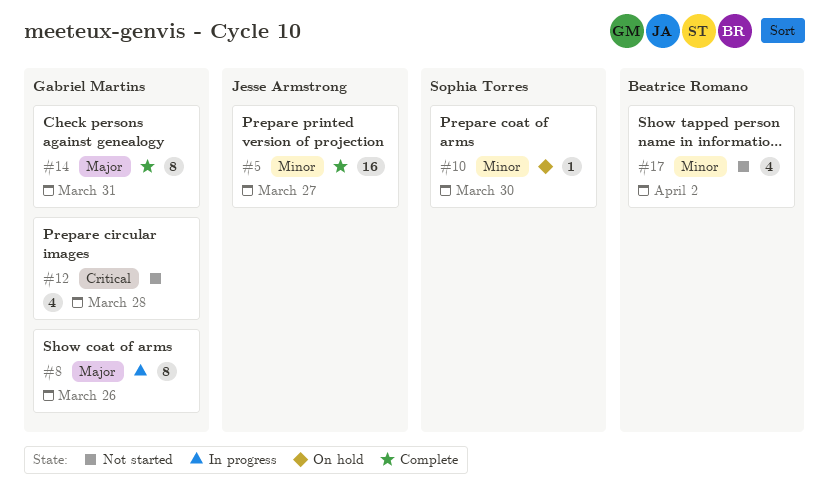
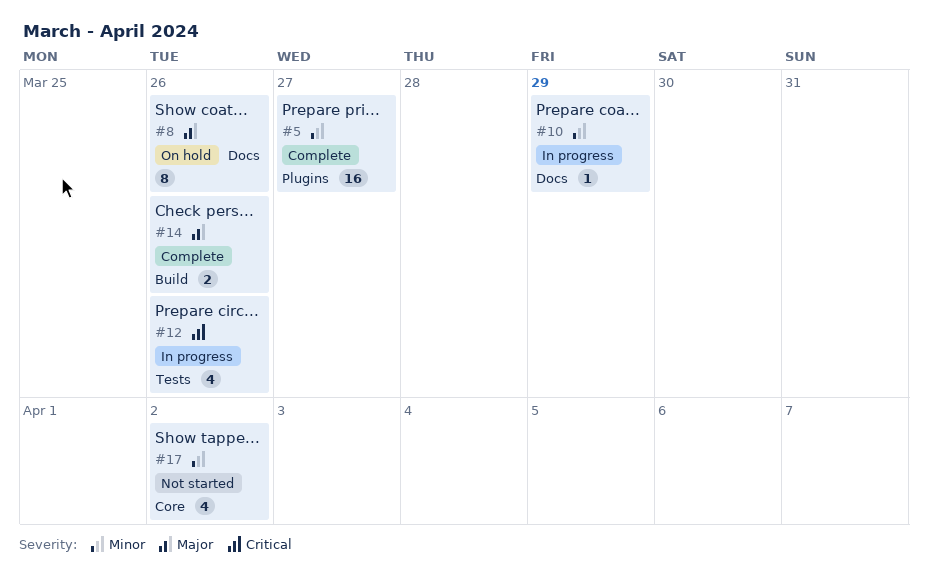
#8, status: In progress -> On hold
#10, status: On hold -> In progress
#10, due: Mar 30 -> Mar 29
#12, status: Not started -> In progress
#12, due: Mar 28 -> Mar 26
#14, estimate: 8 -> 2
#14, due: Mar 31 -> Mar 26

